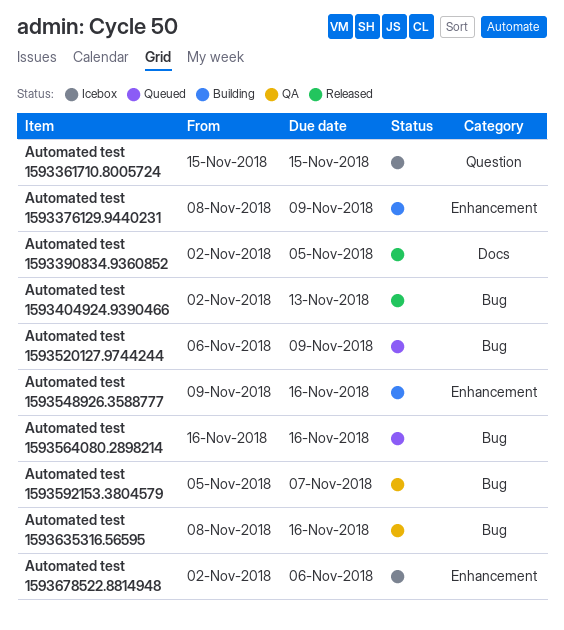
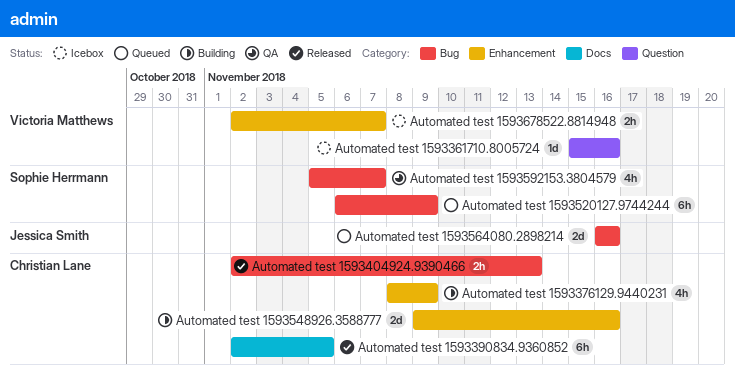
Automated test 1593361710.8005724, due: Nov 15 -> Nov 16
Automated test 1593635316.56595: present -> none
Automated test 1593678522.8814948, due: Nov 6 -> Nov 7

